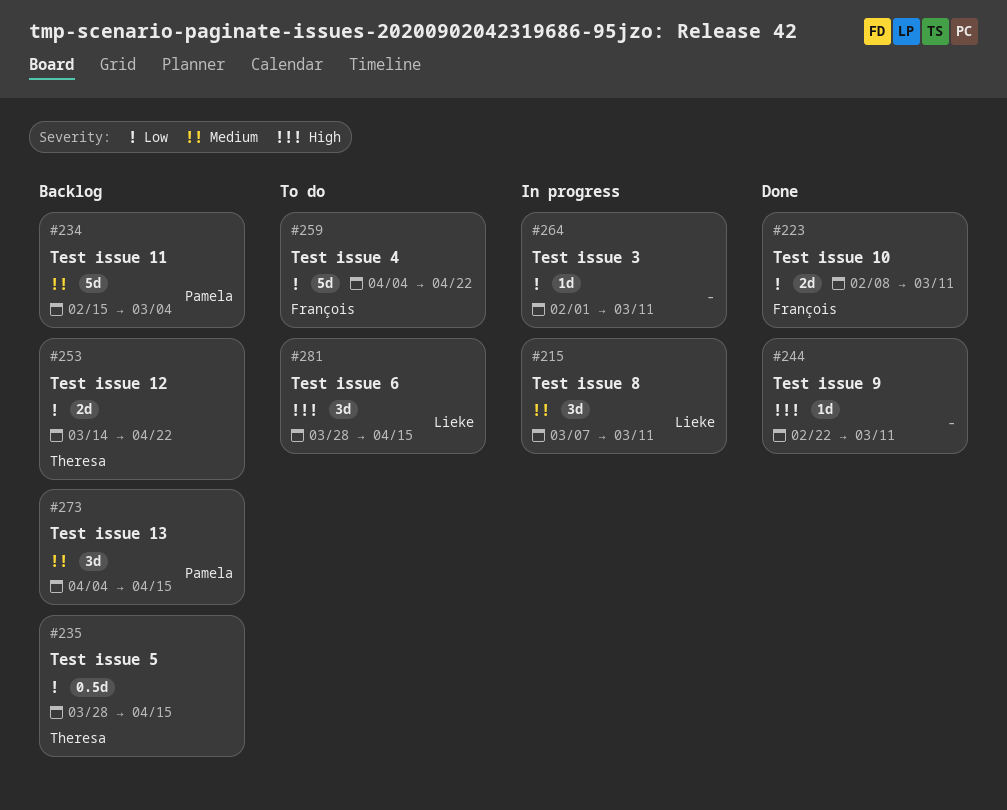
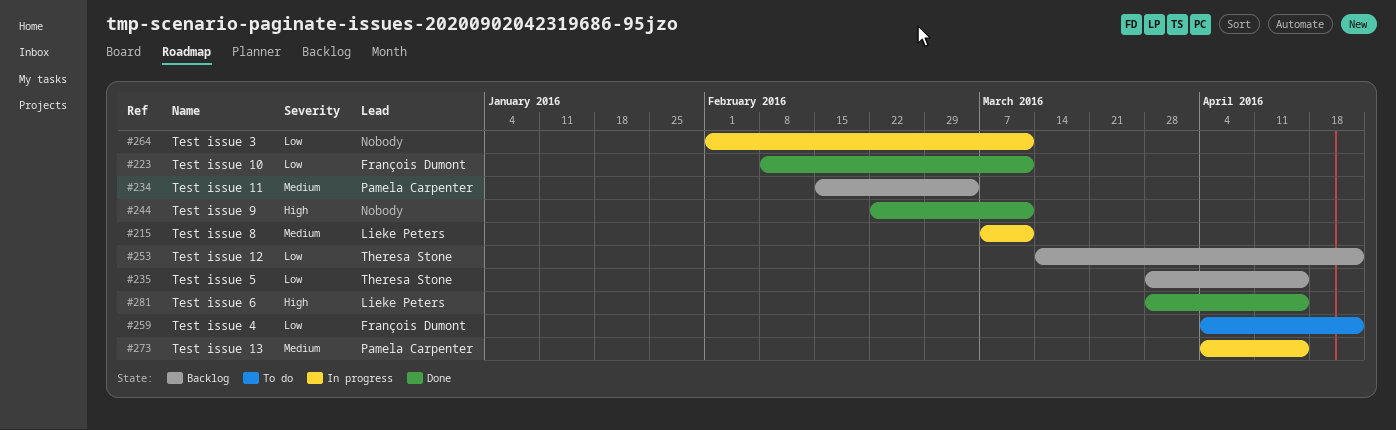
#273, status: Backlog -> In progress
#281, status: To do -> Done

